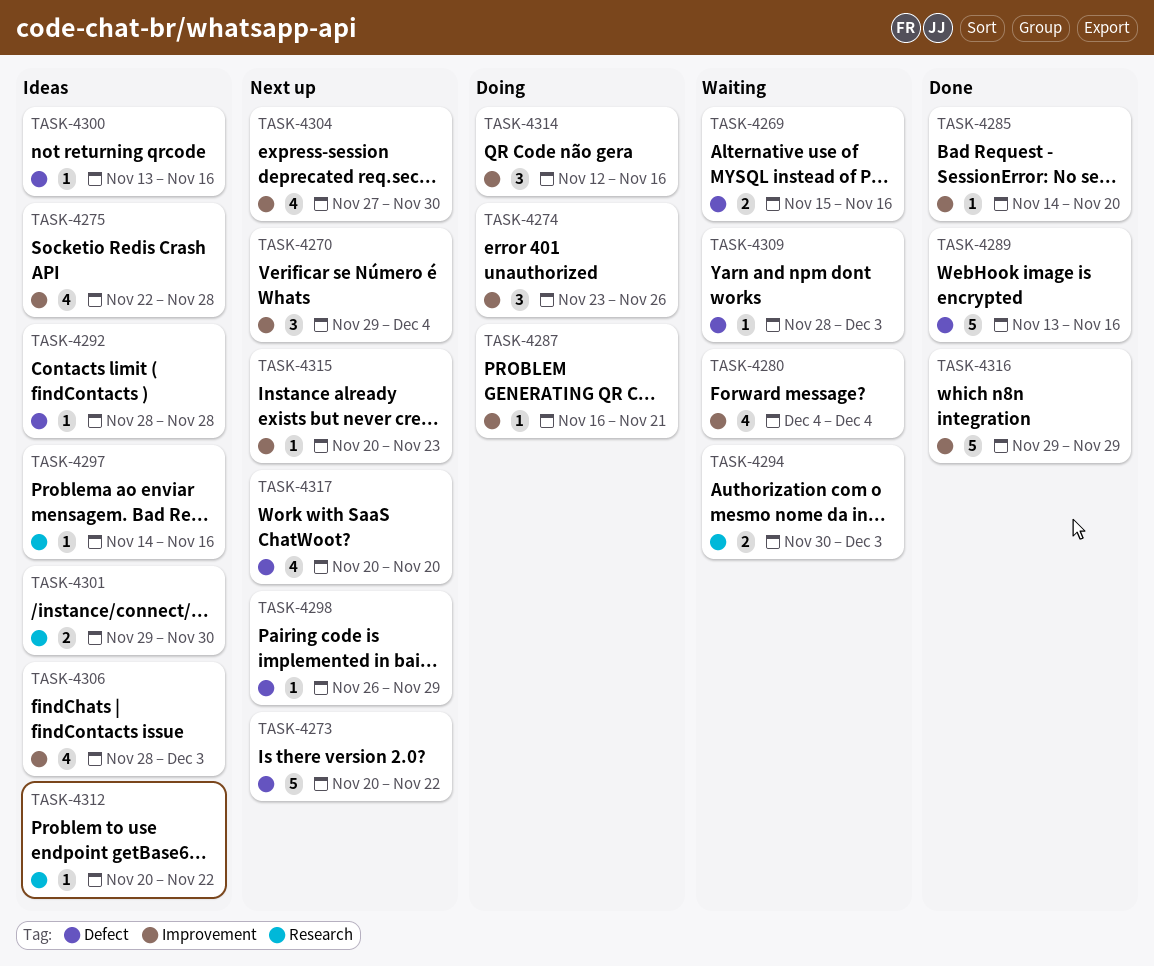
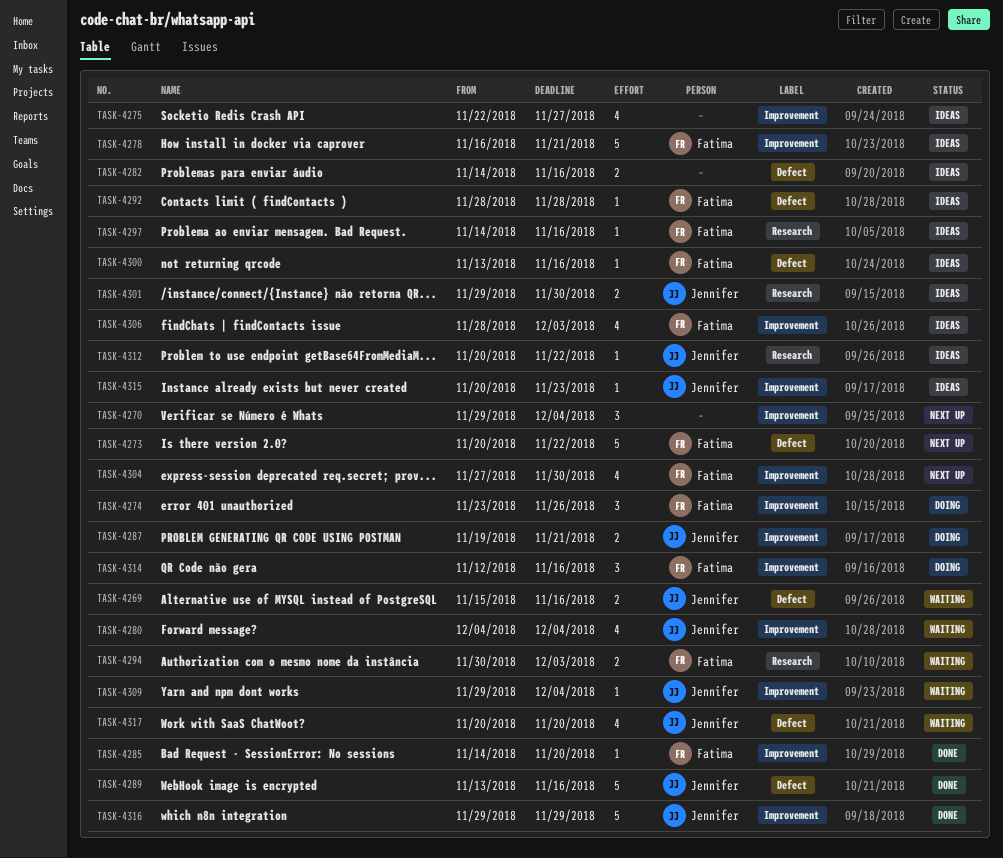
TASK-4275, due: Nov 28 -> Nov 27
TASK-4278: none -> present
TASK-4282: none -> present
TASK-4287, estimate: 1 -> 2
TASK-4287, start: Nov 16 -> Nov 19
TASK-4298: present -> none
TASK-4309, label: Defect -> Improvement
TASK-4309, start: Nov 28 -> Nov 29
TASK-4309, due: Dec 3 -> Dec 4
TASK-4315, status: Next up -> Ideas
TASK-4317, status: Next up -> Waiting

